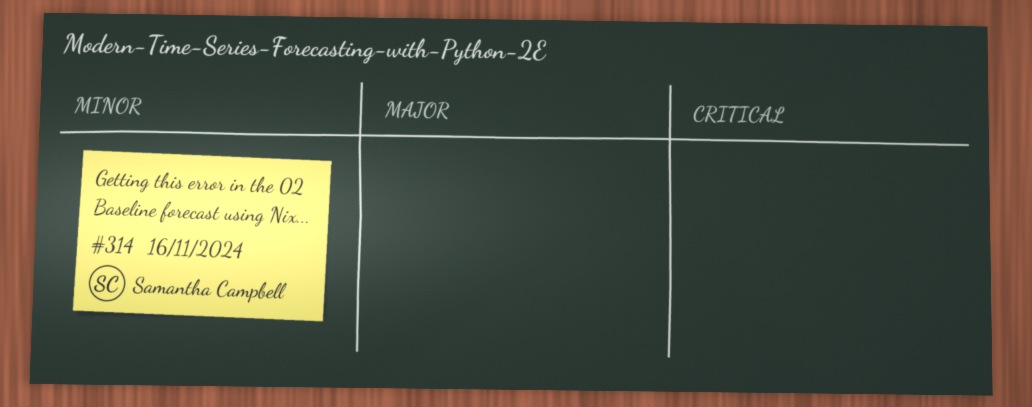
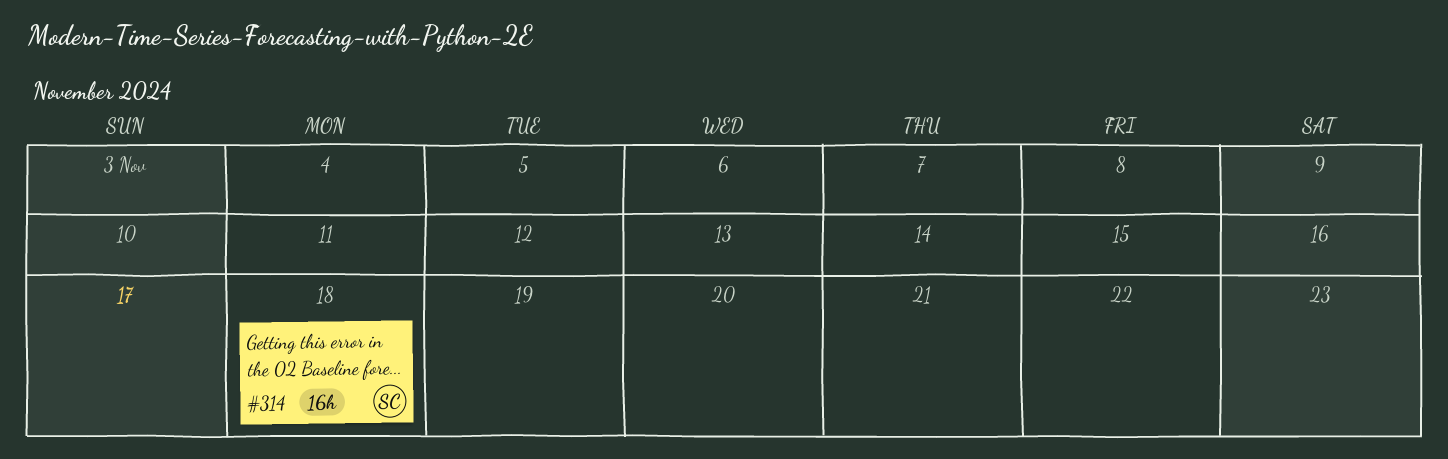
#314, due: Nov 16 -> Nov 18

